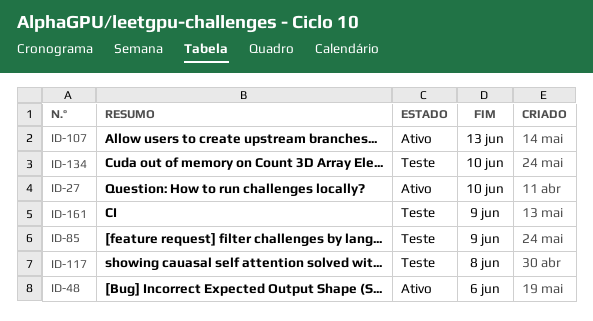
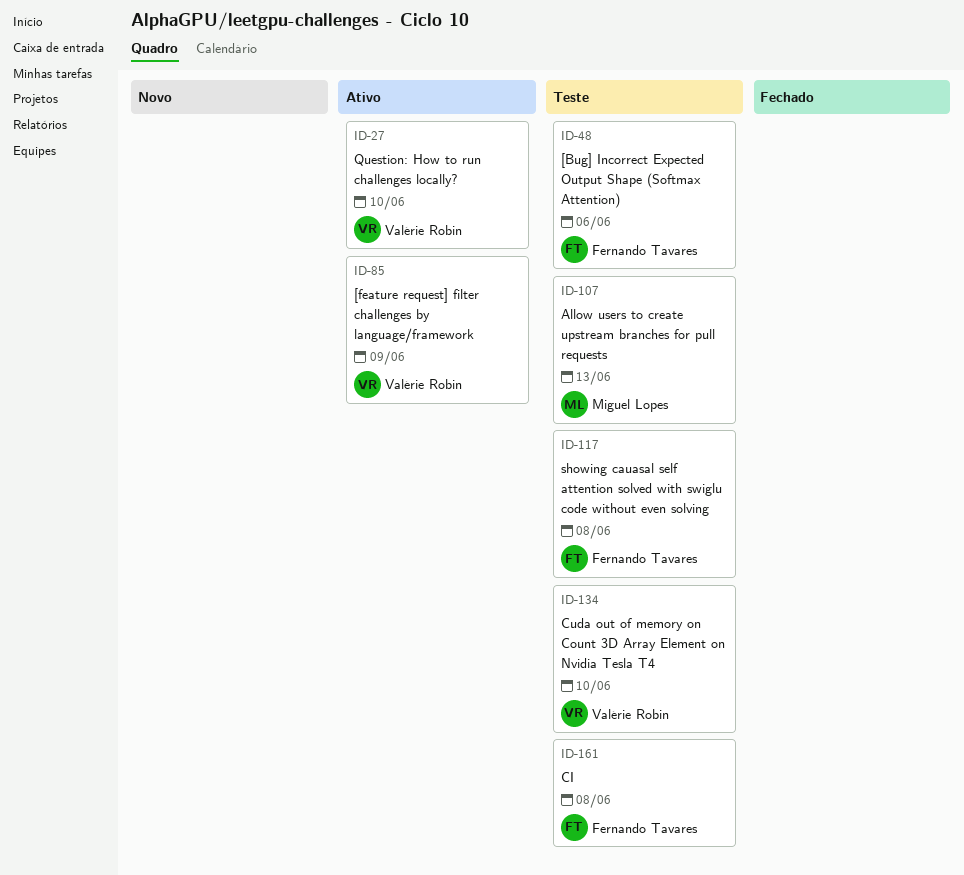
ID-48, status: Ativo -> Teste
ID-85, status: Teste -> Ativo
ID-107, status: Ativo -> Teste
ID-161, due: Jun 9 -> Jun 8

